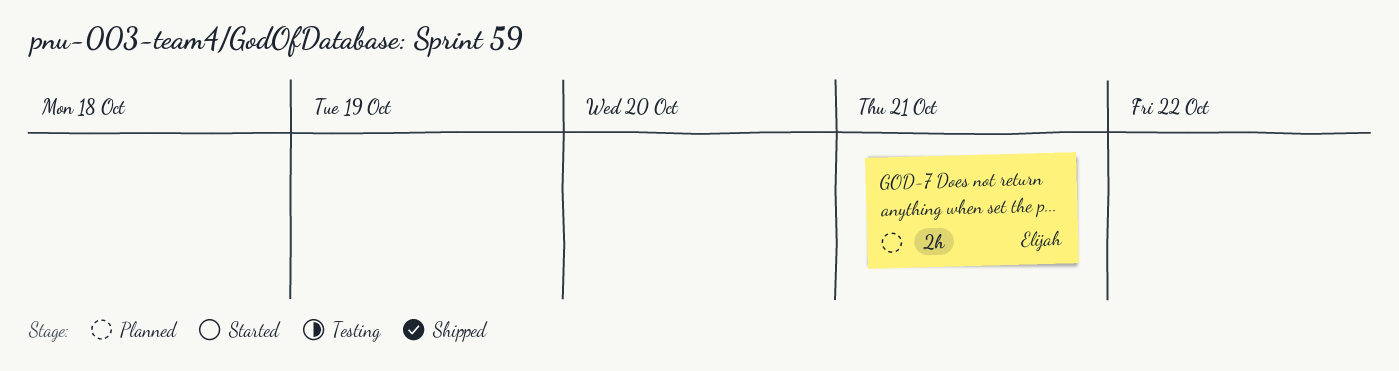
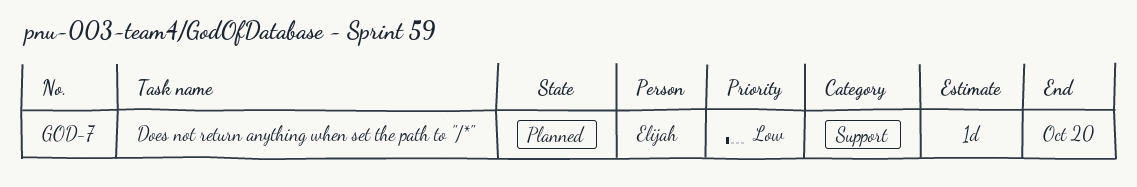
GOD-7, estimate: 2h -> 1d
GOD-7, due: Oct 21 -> Oct 20

